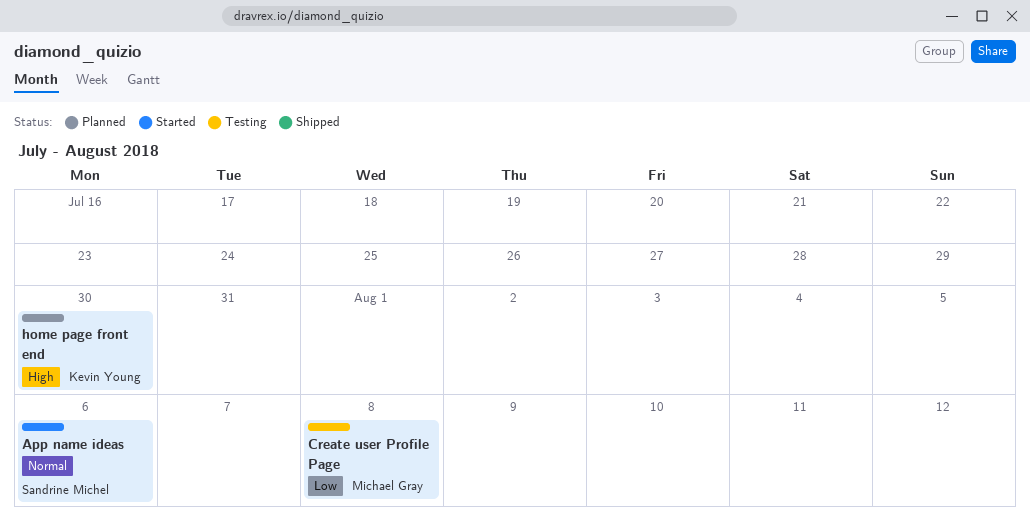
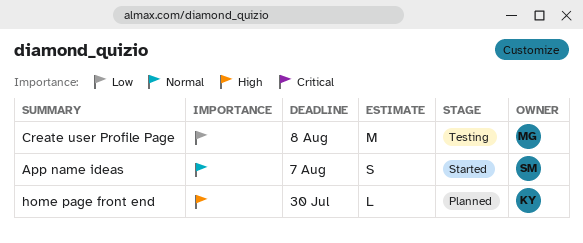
App name ideas, due: Aug 6 -> Aug 7

